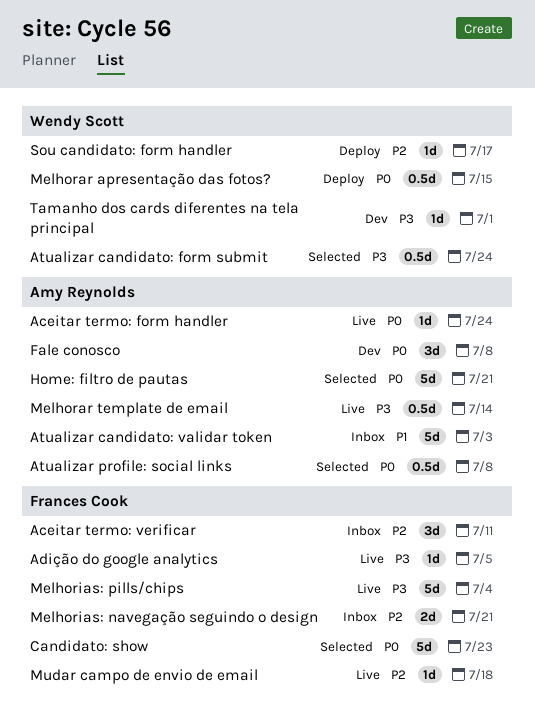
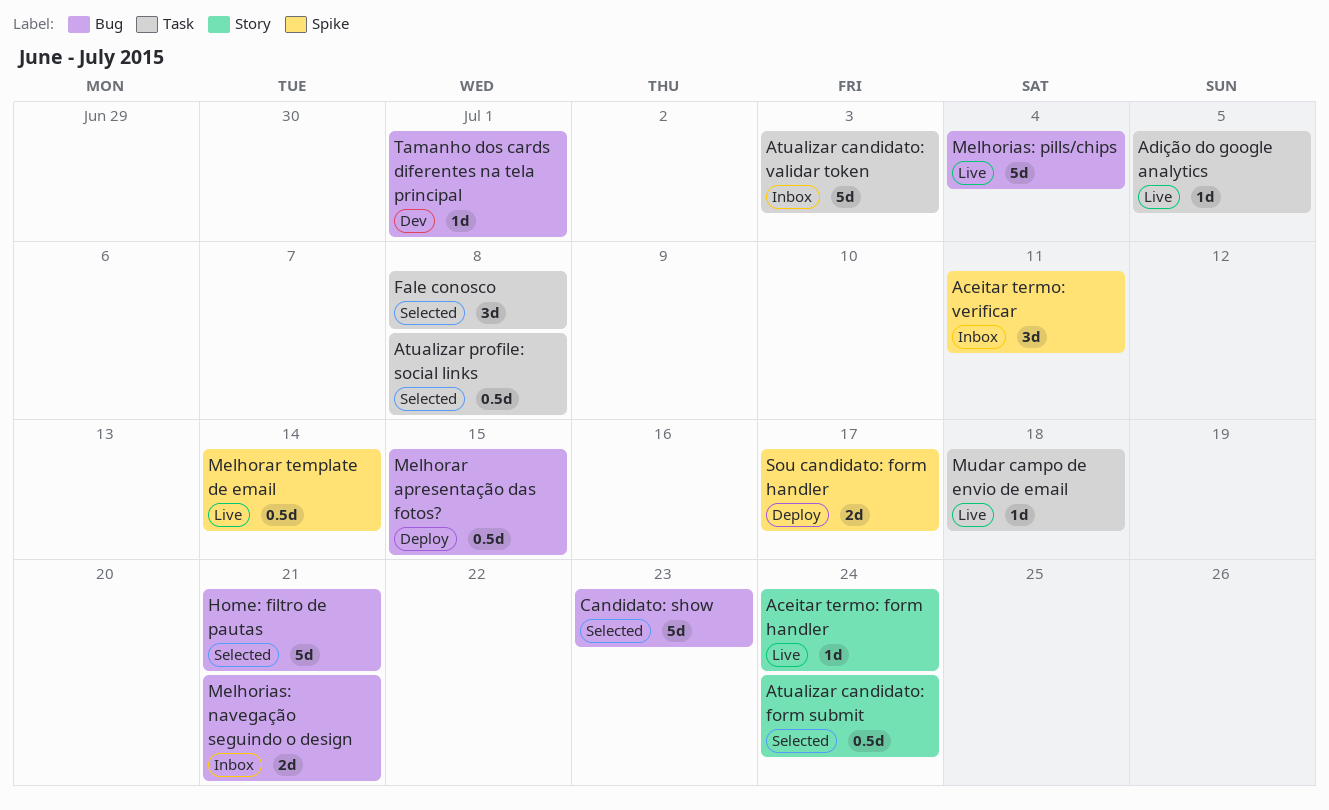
Fale conosco, status: Dev -> Selected
Sou candidato: form handler, estimate: 1d -> 2d

